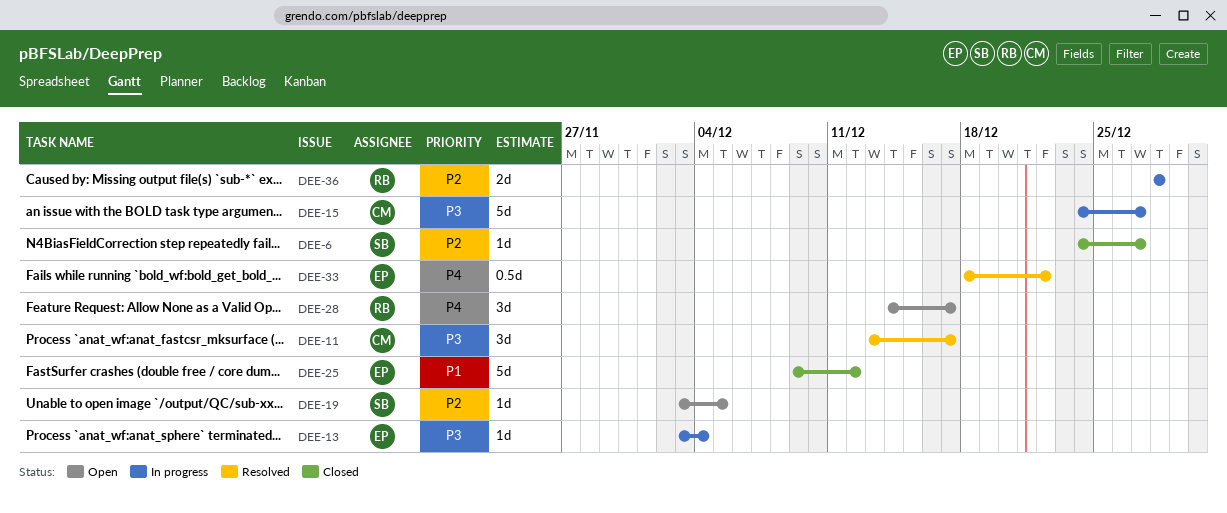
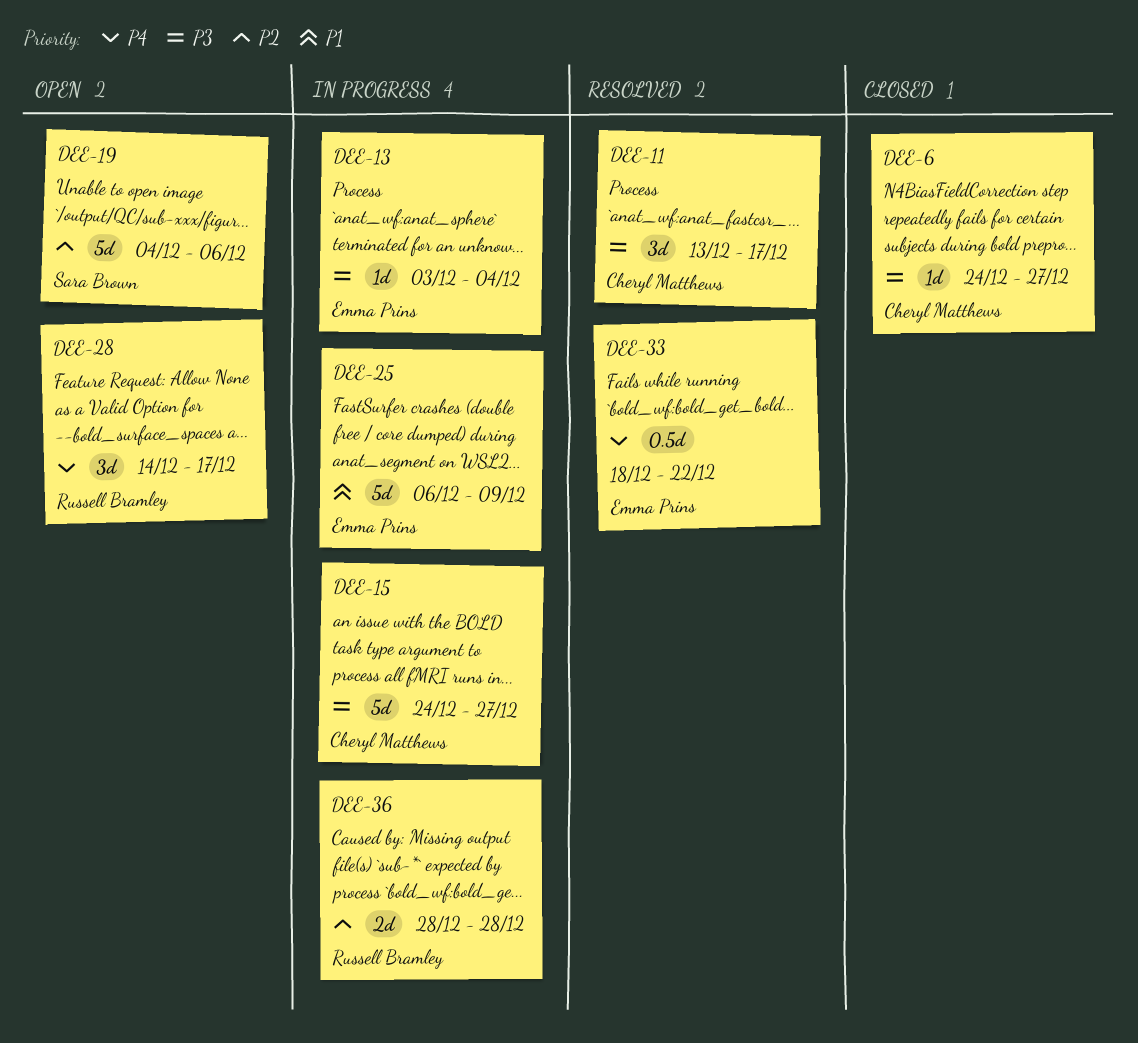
DEE-6, owner: Sara Brown -> Cheryl Matthews
DEE-6, priority: P2 -> P3
DEE-19, estimate: 1d -> 5d
DEE-19, start: Dec 3 -> Dec 4
DEE-19, due: Dec 5 -> Dec 6
DEE-25, status: Closed -> In progress
DEE-25, start: Dec 9 -> Dec 6
DEE-25, due: Dec 12 -> Dec 9

